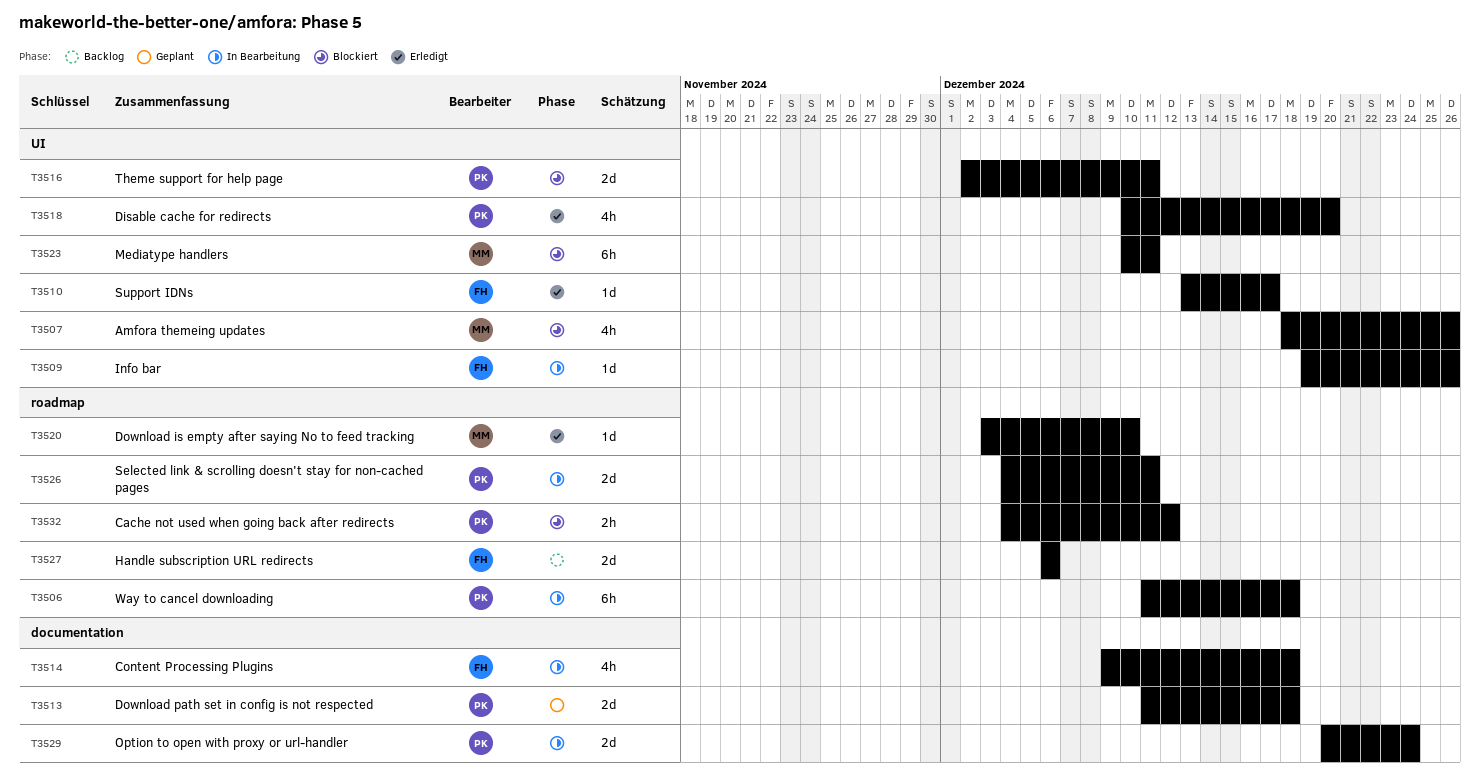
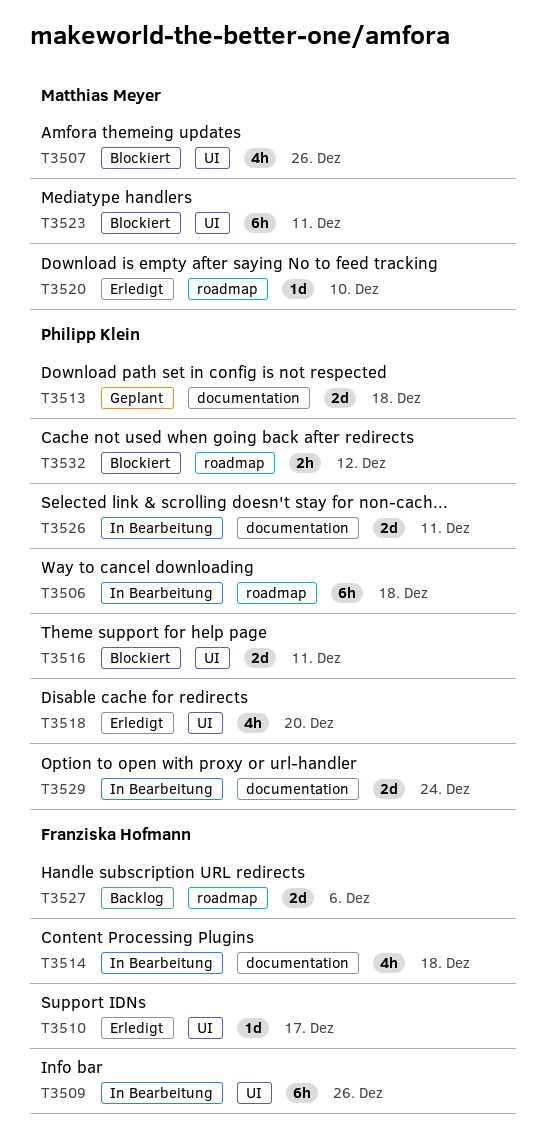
T3509, estimate: 1d -> 6h
T3526, label: roadmap -> documentation

